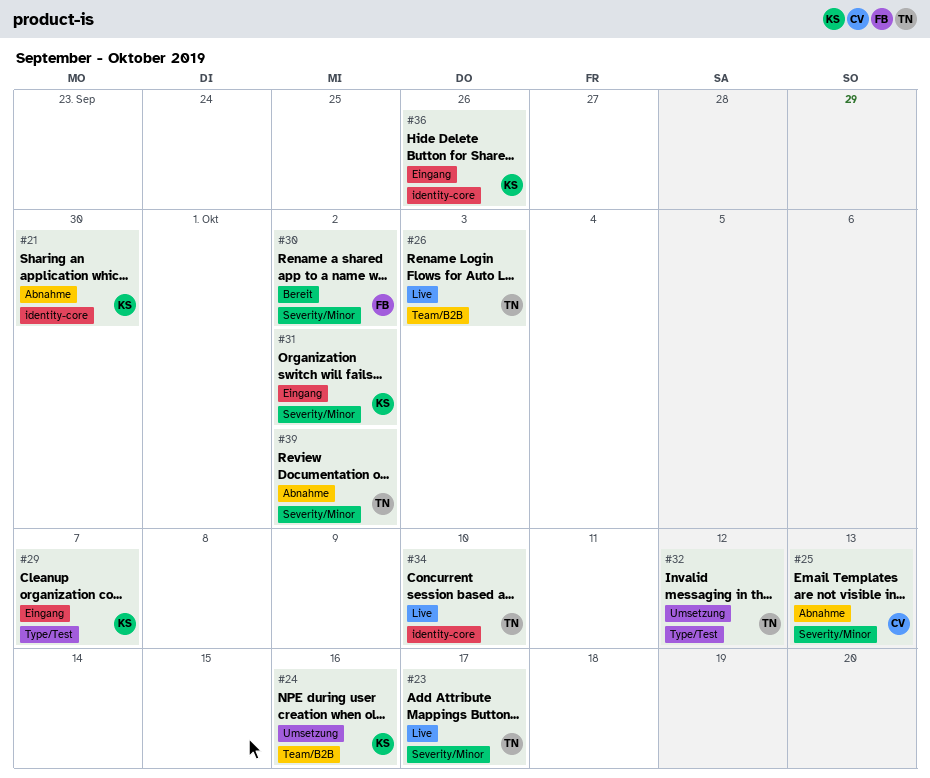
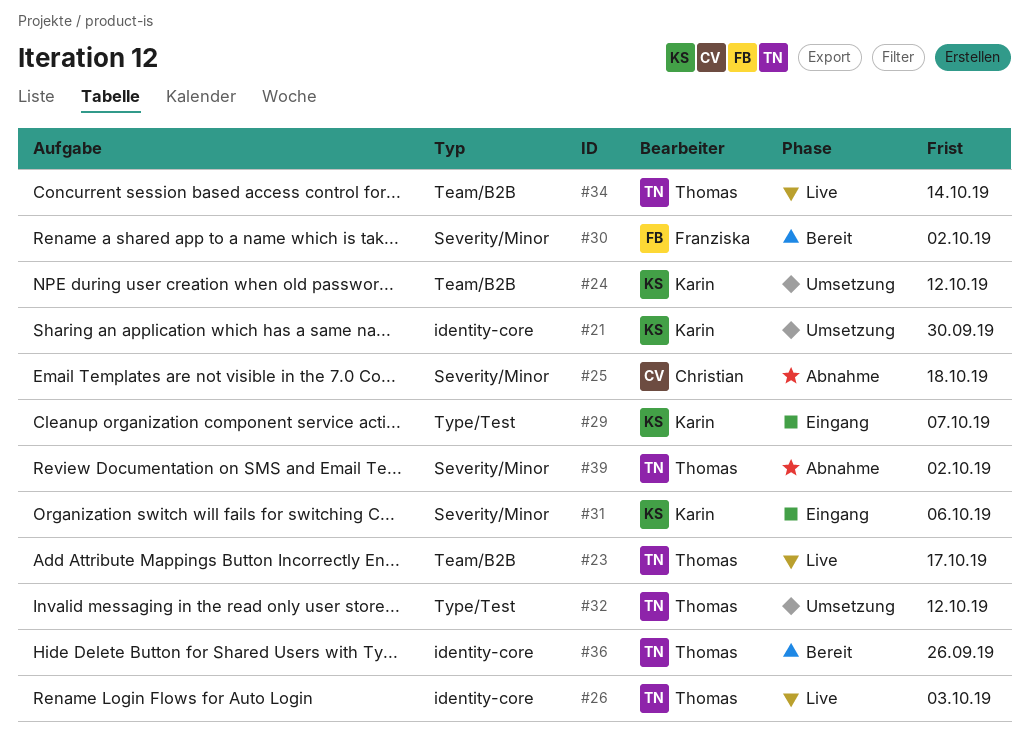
#21, status: Abnahme -> Umsetzung
#23, label: Severity/Minor -> Team/B2B
#24, due: Oct 16 -> Oct 12
#25, due: Oct 13 -> Oct 18
#26, label: Team/B2B -> identity-core
#31, due: Oct 2 -> Oct 6
#34, label: identity-core -> Team/B2B
#34, due: Oct 10 -> Oct 14
#36, status: Eingang -> Bereit
#36, owner: Karin -> Thomas

